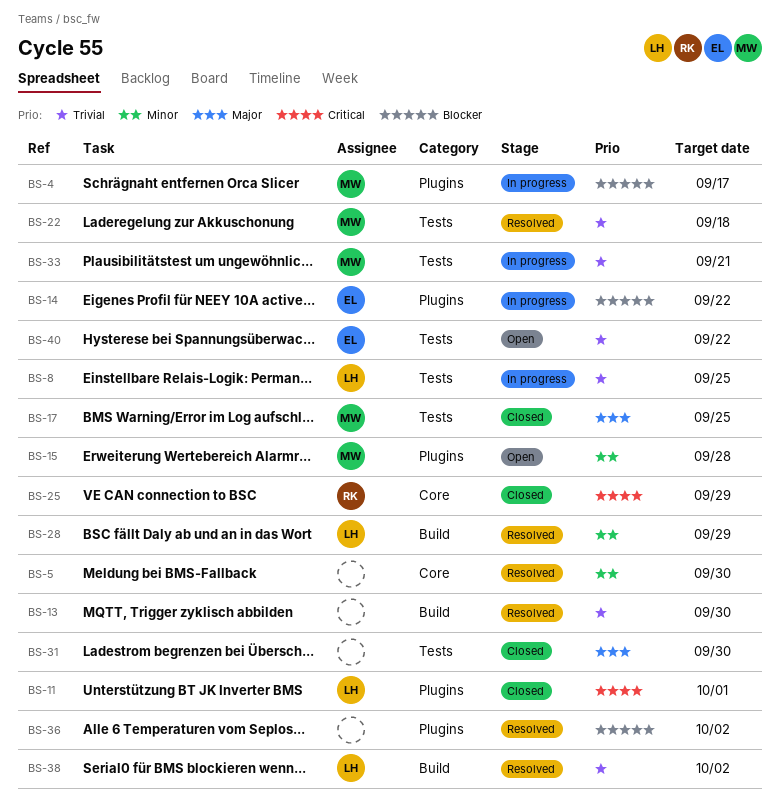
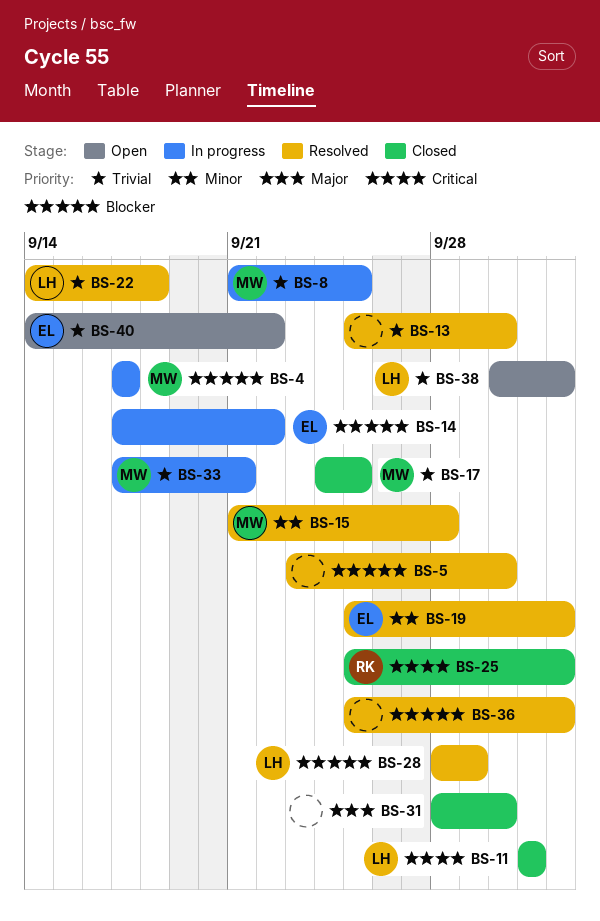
BS-5, priority: Minor -> Blocker
BS-8, owner: LH -> MW
BS-15, status: Open -> Resolved
BS-17, priority: Major -> Trivial
BS-19: none -> present
BS-22, owner: MW -> LH
BS-25, due: Sep 29 -> Oct 2
BS-28, priority: Minor -> Blocker
BS-38, status: Resolved -> Open

